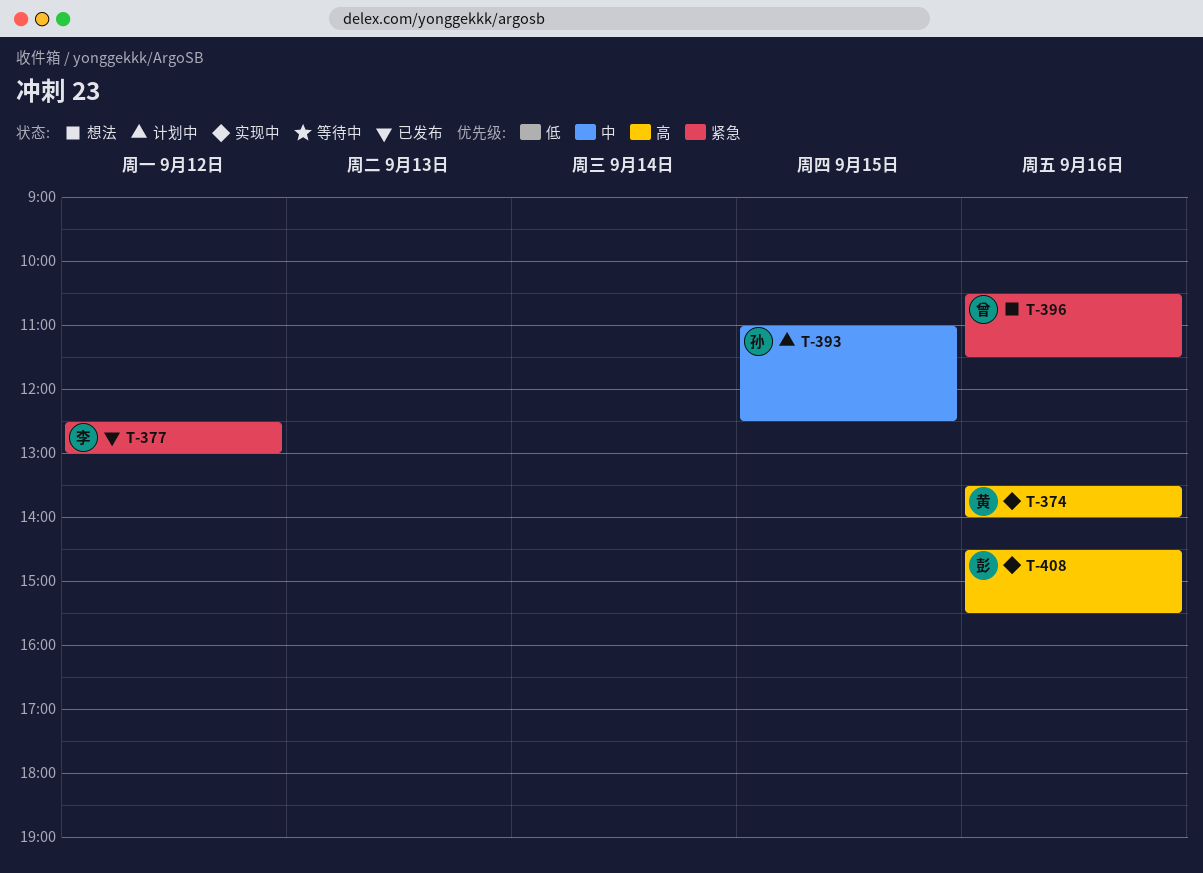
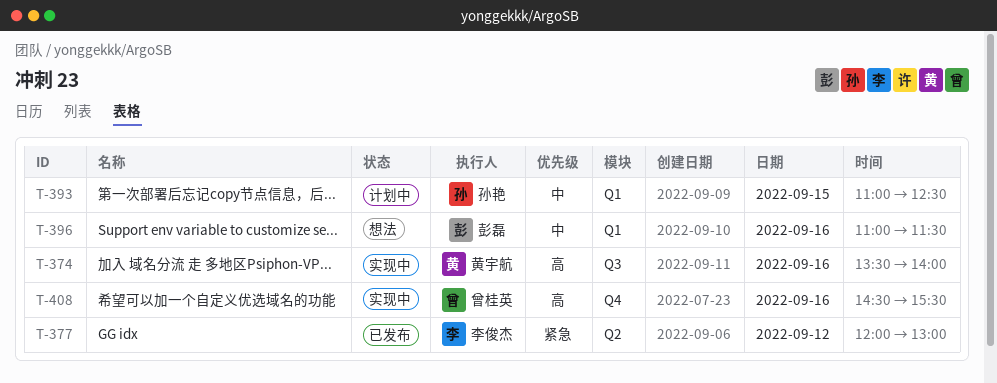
T-377, begins: 12:30 -> 12:00
T-396, owner: 曾桂英 -> 彭磊
T-396, priority: 紧急 -> 中
T-396, begins: 10:30 -> 11:00
T-408, owner: 彭磊 -> 曾桂英

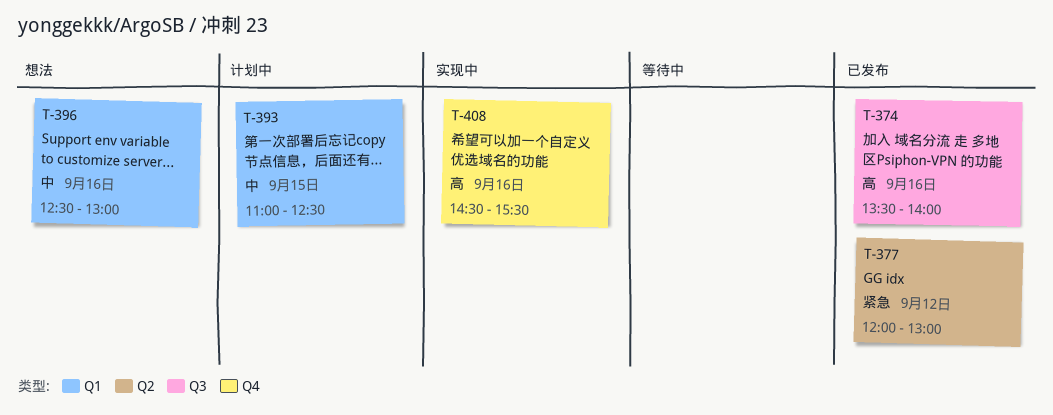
T-374, status: 实现中 -> 已发布
T-396, begins: 11:00 -> 12:30
T-396, ends: 11:30 -> 13:00

